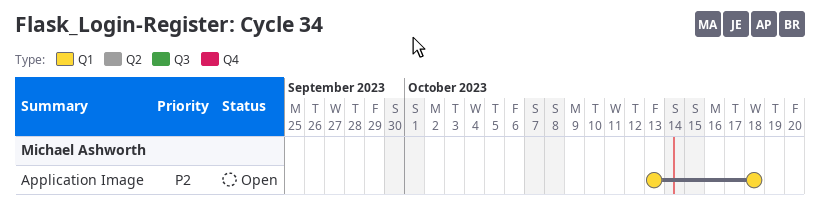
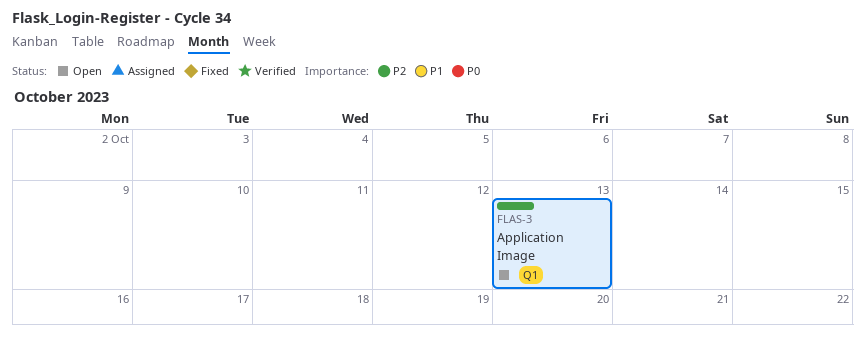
Application Image, due: Oct 18 -> Oct 13

